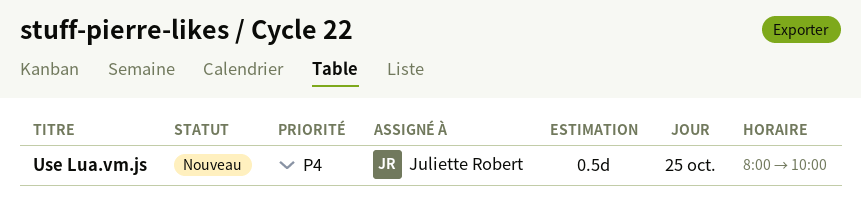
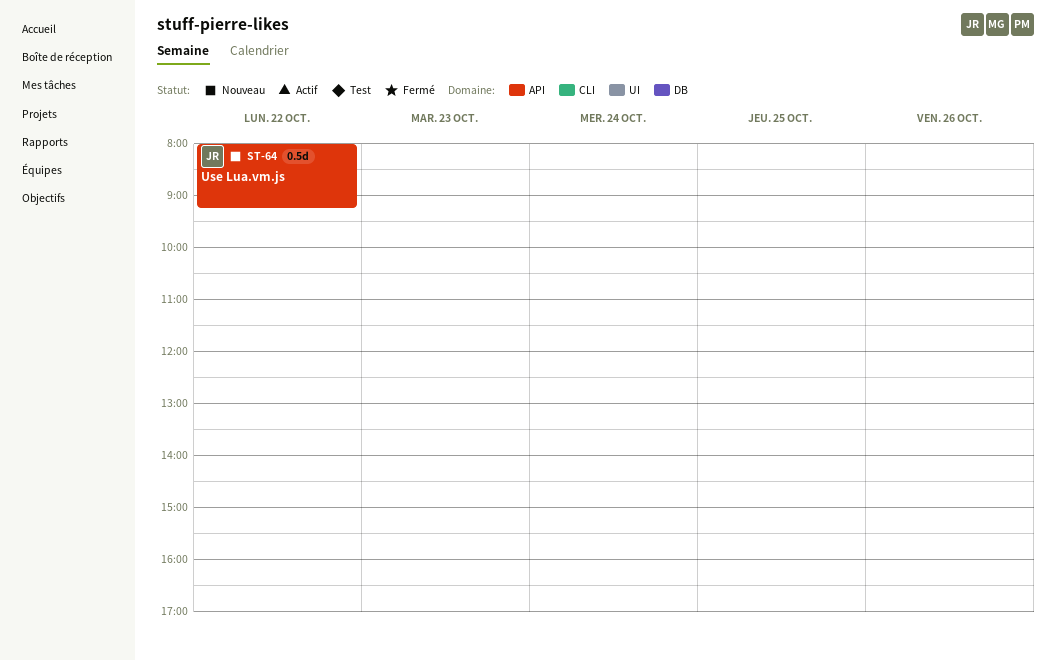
Use Lua.vm.js, day: Oct 25 -> Oct 22
Use Lua.vm.js, ends: 10:00 -> 09:15

